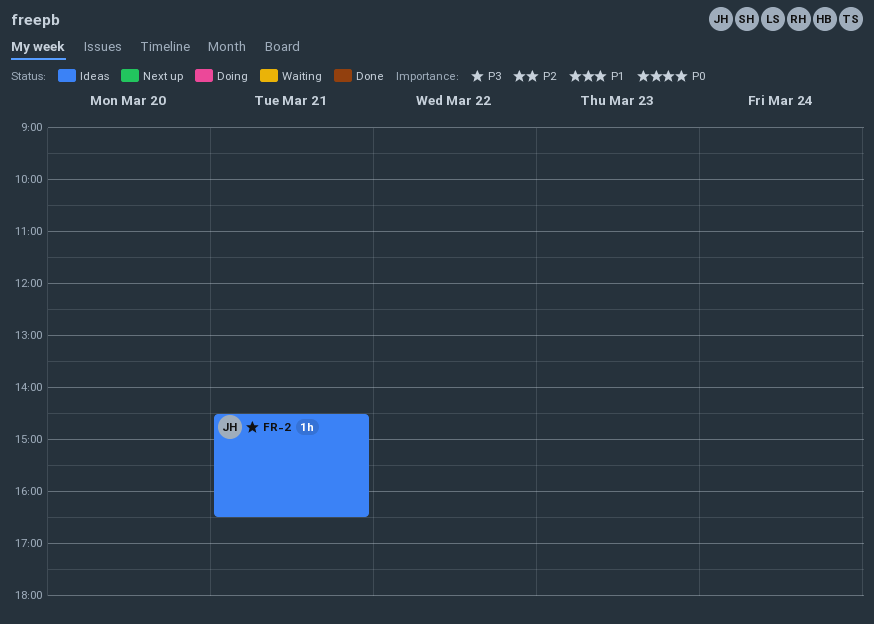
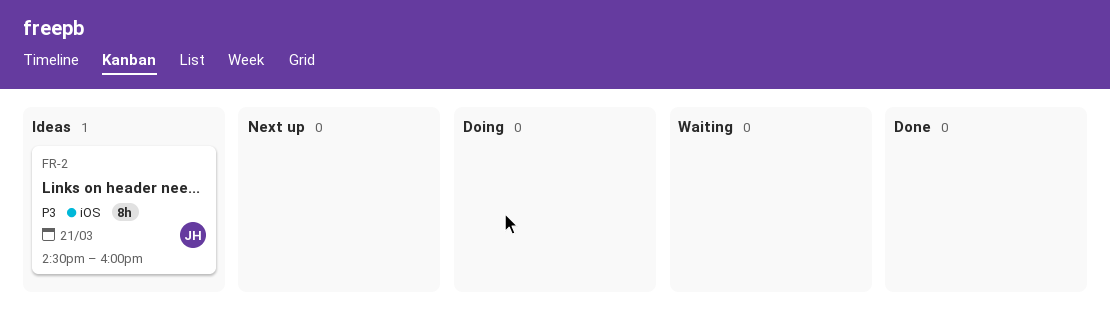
FR-2, estimate: 1h -> 8h
FR-2, ends: 16:30 -> 16:00

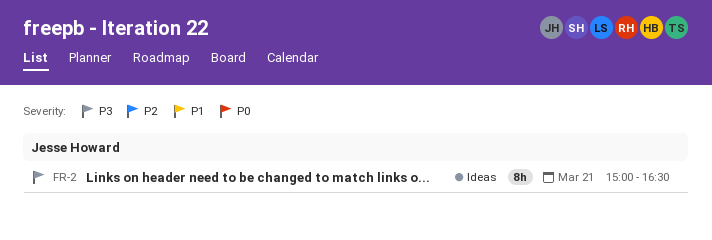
FR-2, begins: 14:30 -> 15:00
FR-2, ends: 16:00 -> 16:30

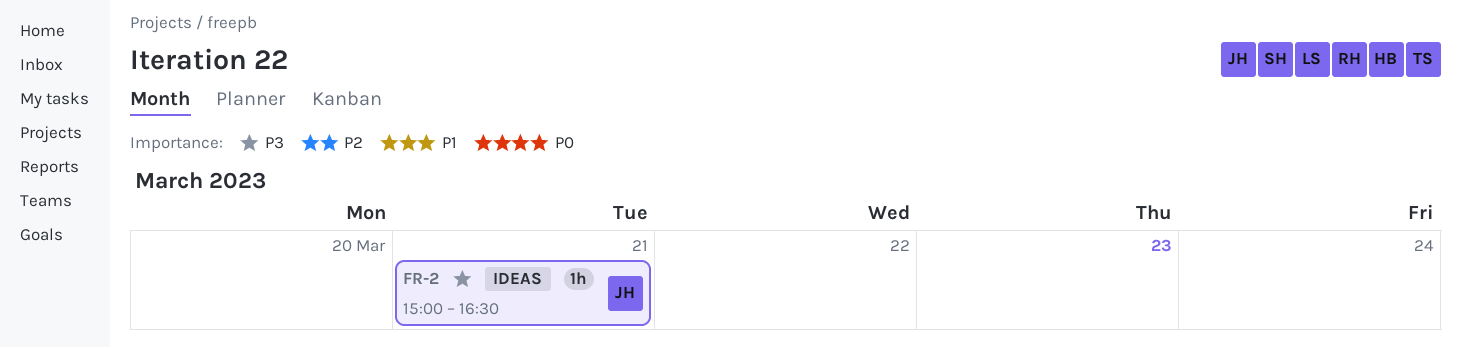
FR-2, estimate: 8h -> 1h

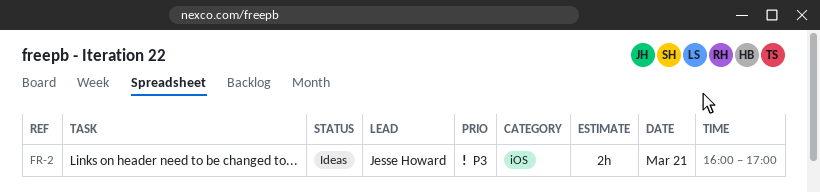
FR-2, estimate: 1h -> 2h
FR-2, begins: 15:00 -> 16:00
FR-2, ends: 16:30 -> 17:00

